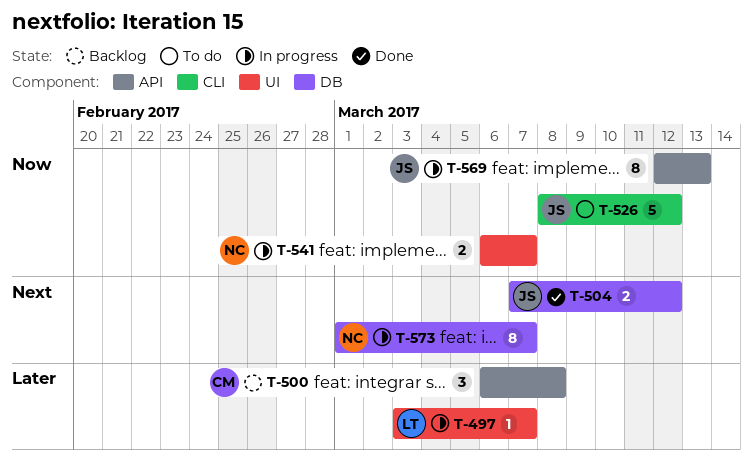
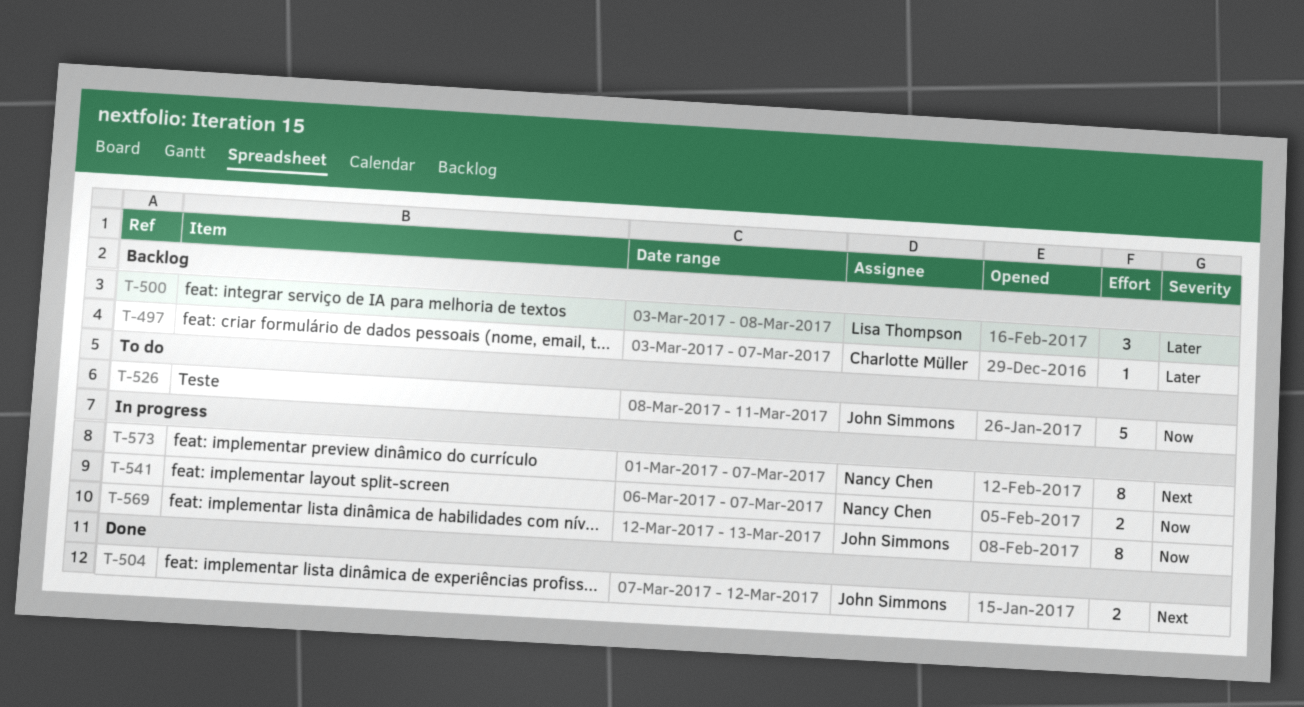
T-497, status: In progress -> Backlog
T-497, owner: Lisa Thompson -> Charlotte Müller
T-500, owner: Charlotte Müller -> Lisa Thompson
T-500, start: Mar 6 -> Mar 3
T-526, due: Mar 12 -> Mar 11

